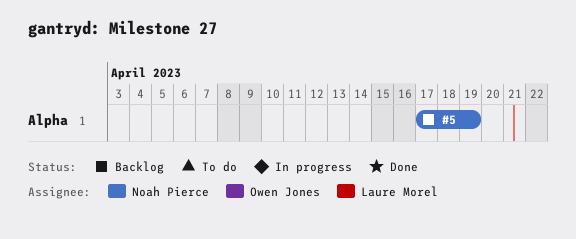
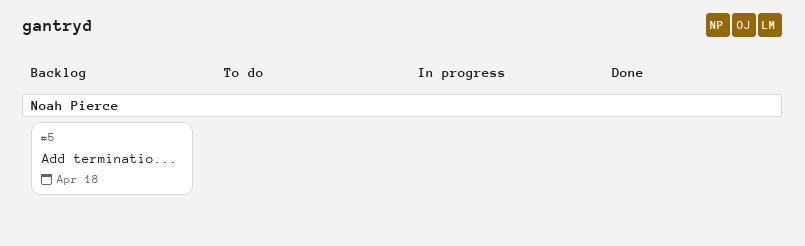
#5, due: Apr 19 -> Apr 18

